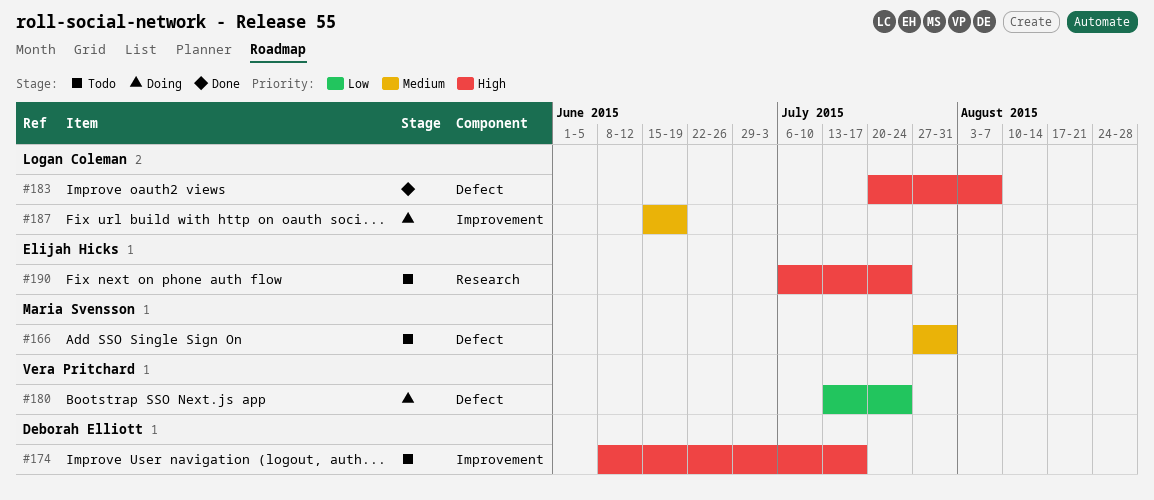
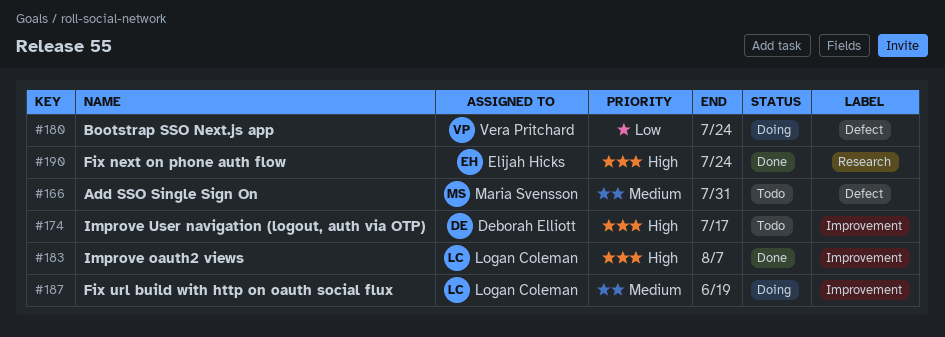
#183, label: Defect -> Improvement
#190, status: Todo -> Done

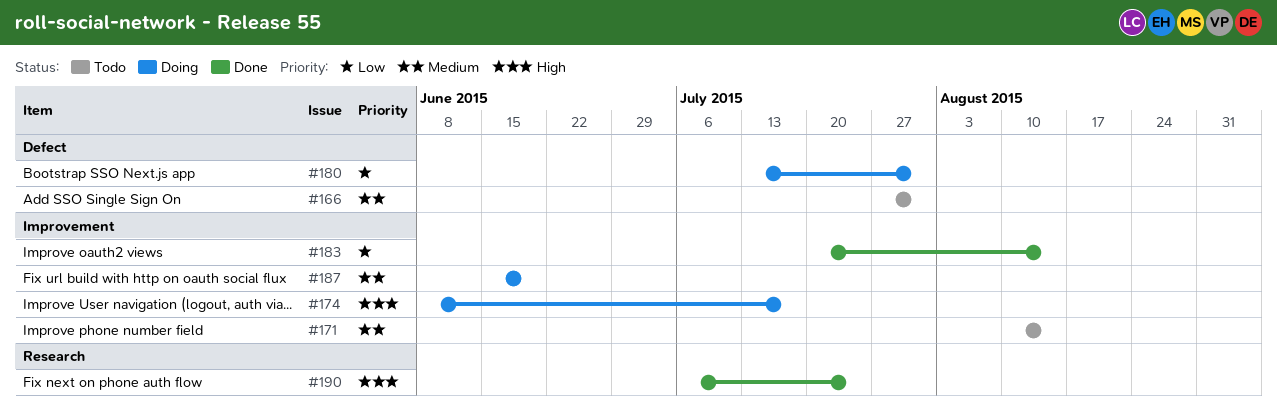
#171: none -> present
#174, status: Todo -> Doing
#180, due: Jul 24 -> Jul 31
#183, priority: High -> Low
#183, due: Aug 7 -> Aug 14

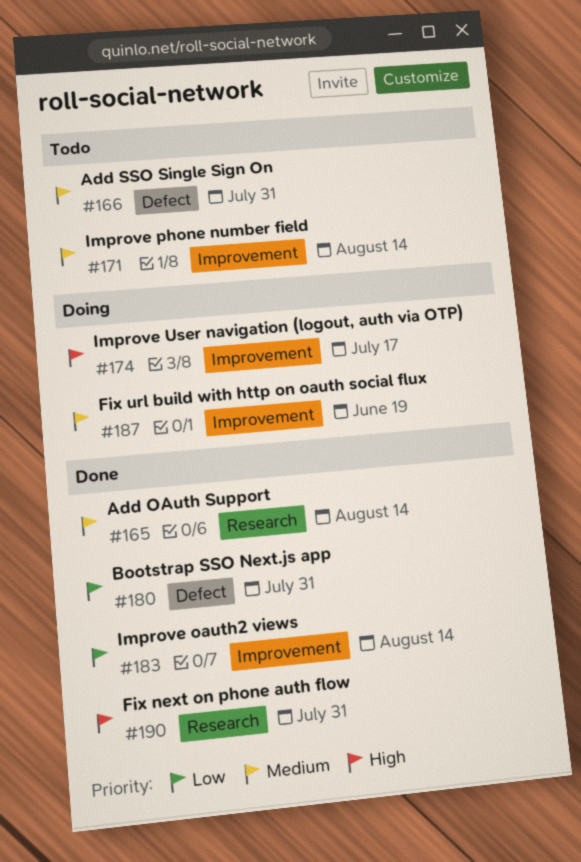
#165: none -> present
#180, status: Doing -> Done
#190, due: Jul 24 -> Jul 31

